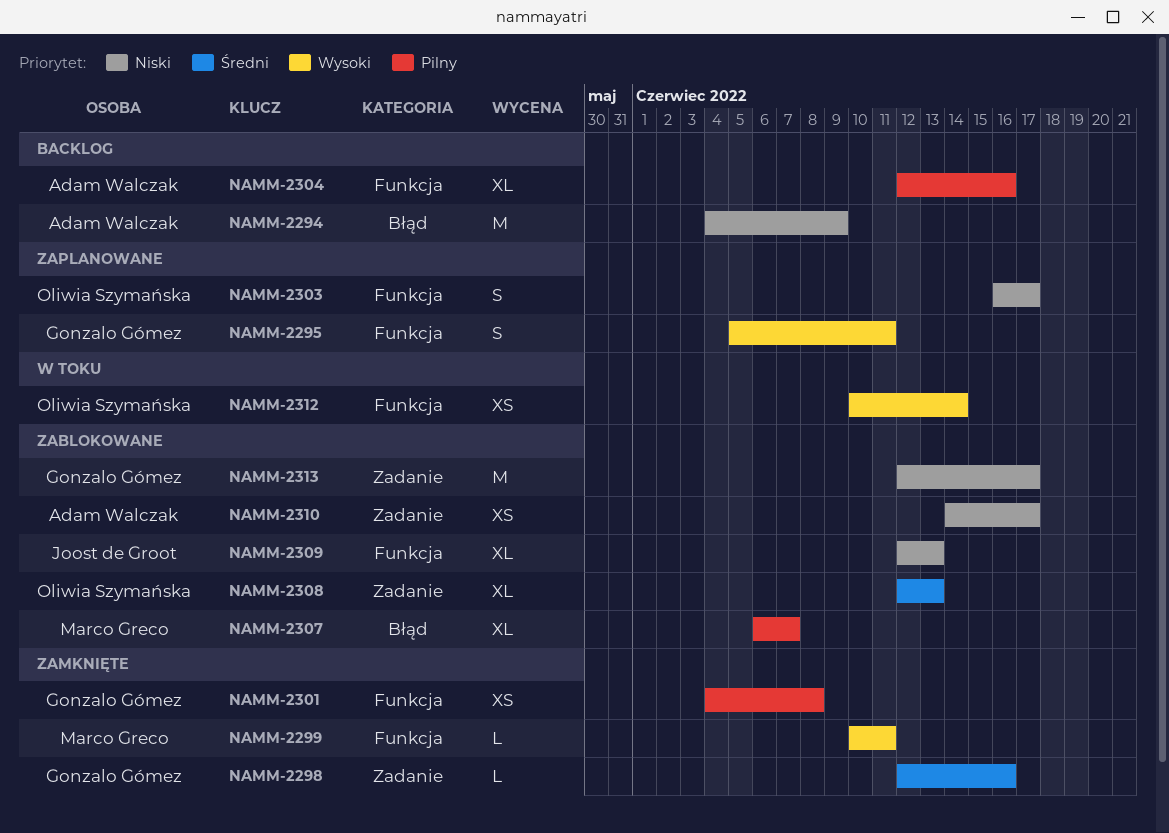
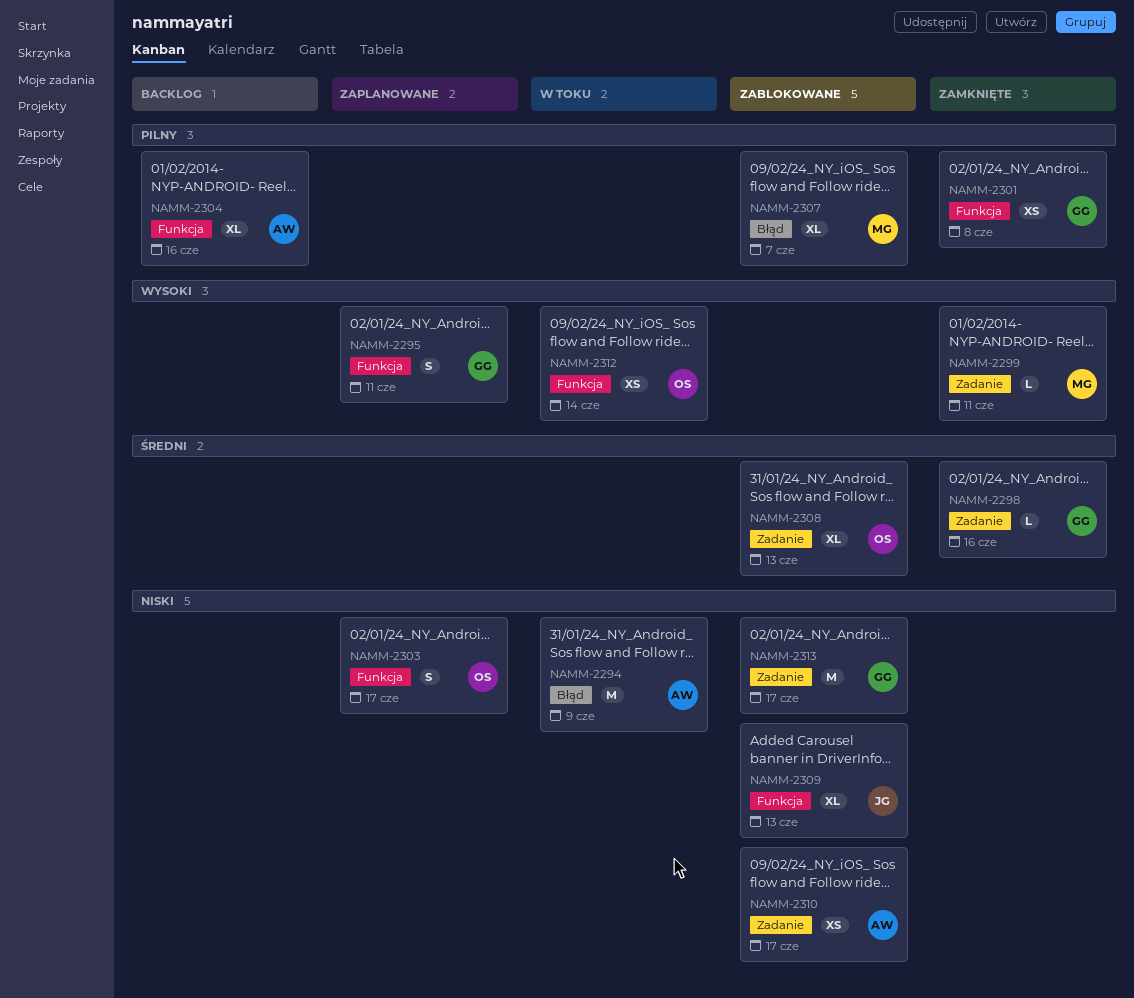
NAMM-2294, status: Backlog -> W toku
NAMM-2299, label: Funkcja -> Zadanie

